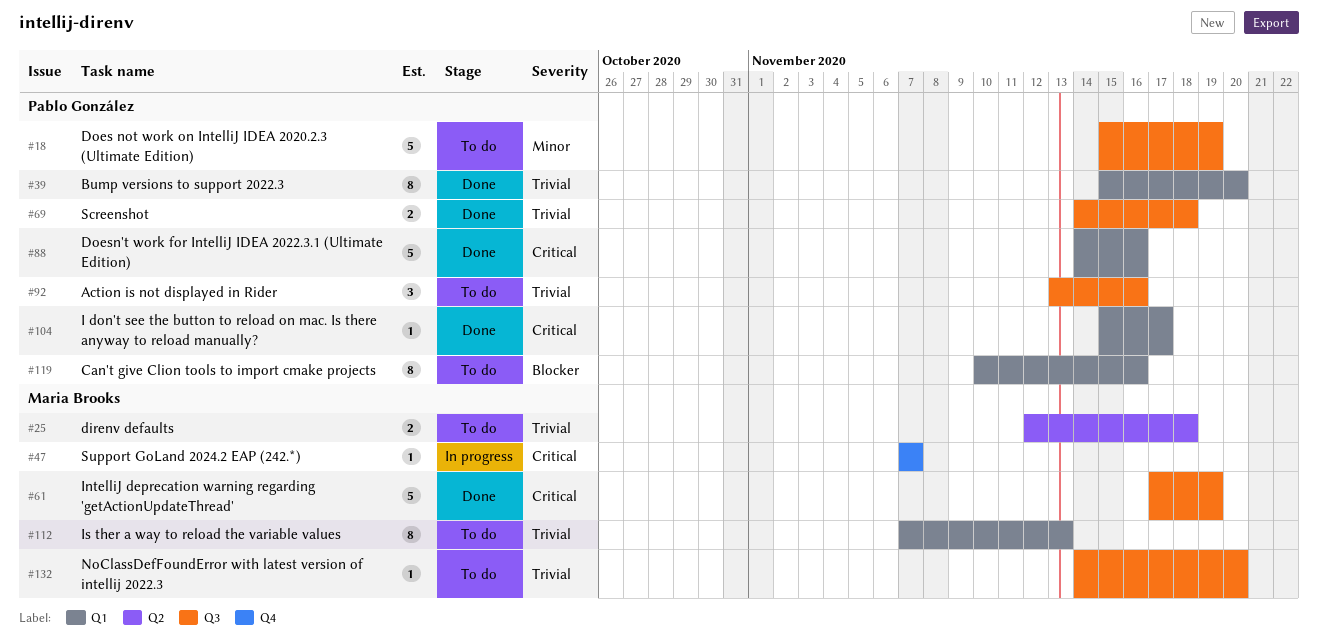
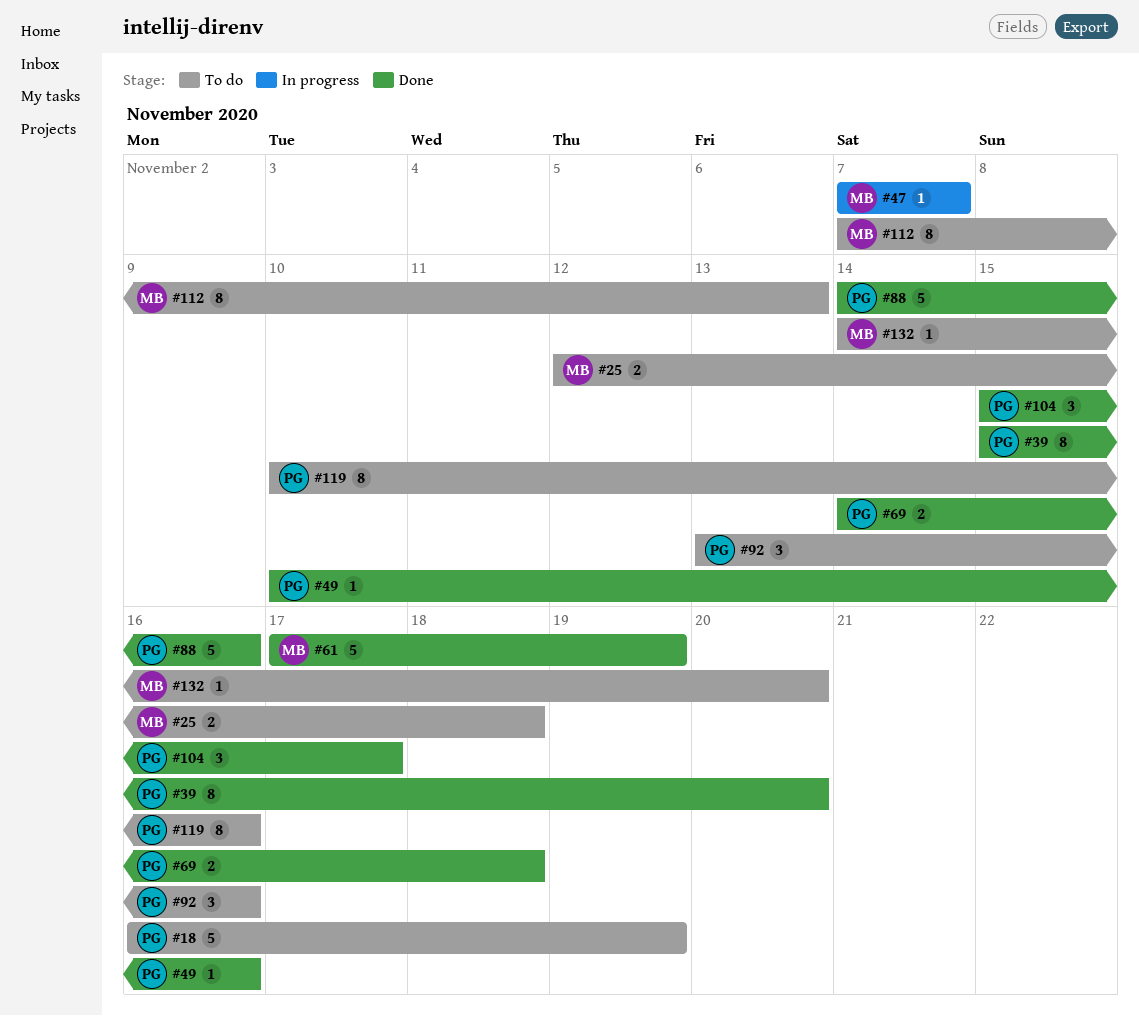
#18, start: Nov 15 -> Nov 16
#49: none -> present
#104, estimate: 1 -> 3

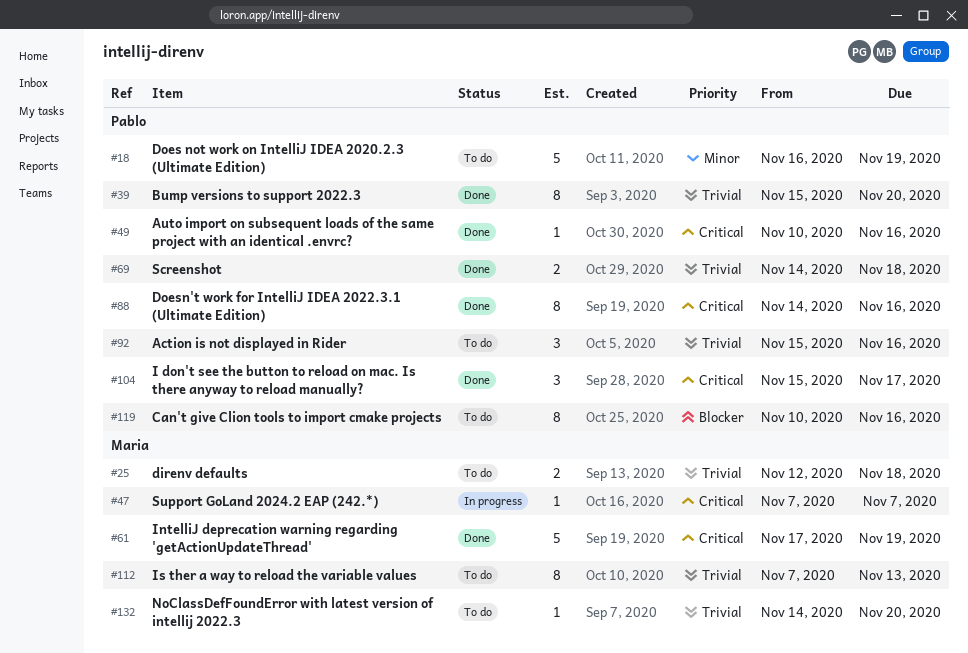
#88, estimate: 5 -> 8
#92, start: Nov 13 -> Nov 15

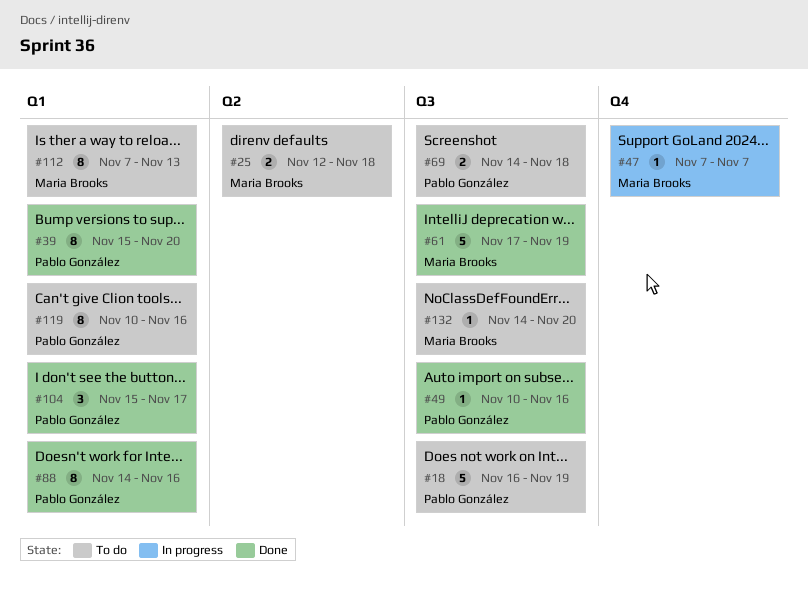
#69, status: Done -> To do
#92: present -> none

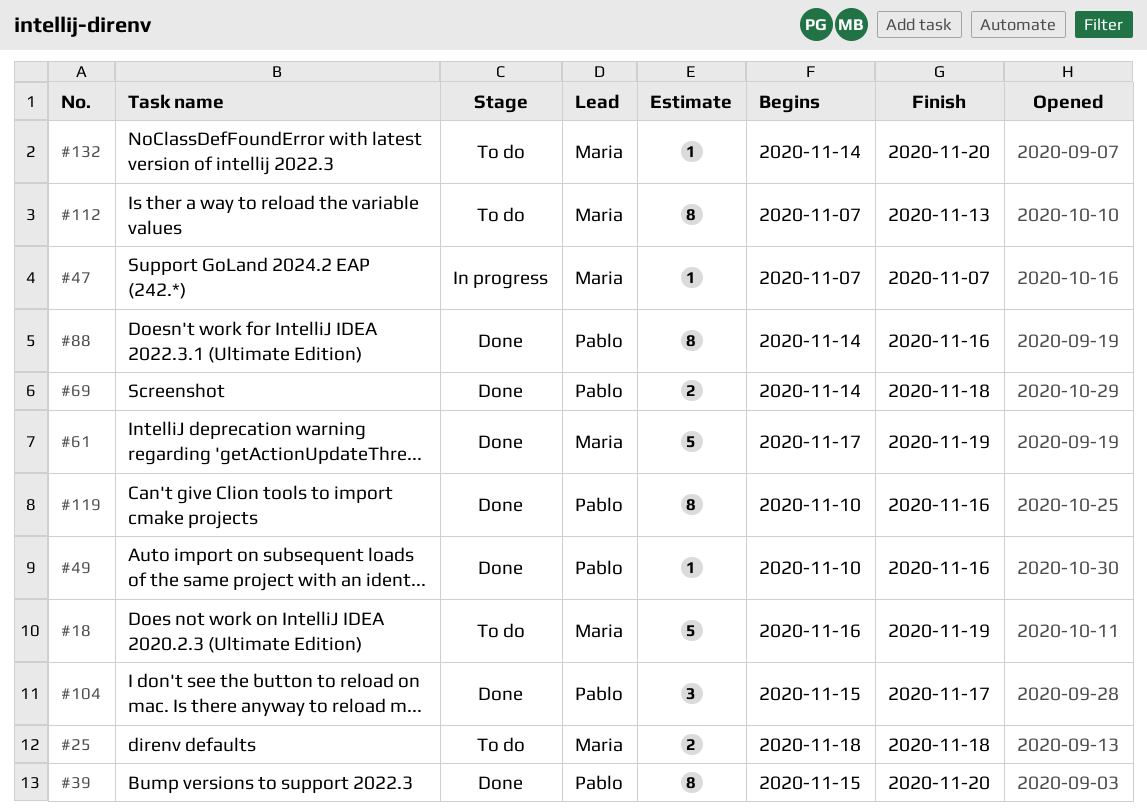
#18, owner: Pablo González -> Maria Brooks
#25, start: Nov 12 -> Nov 18
#69, status: To do -> Done
#119, status: To do -> Done

